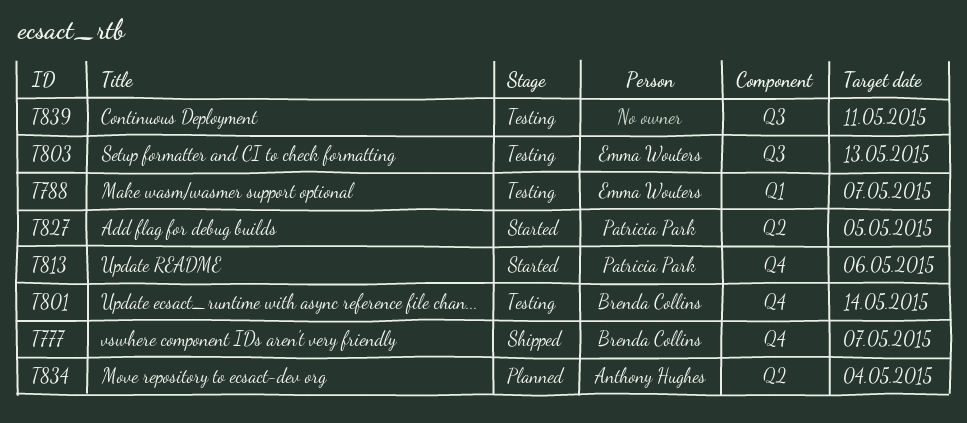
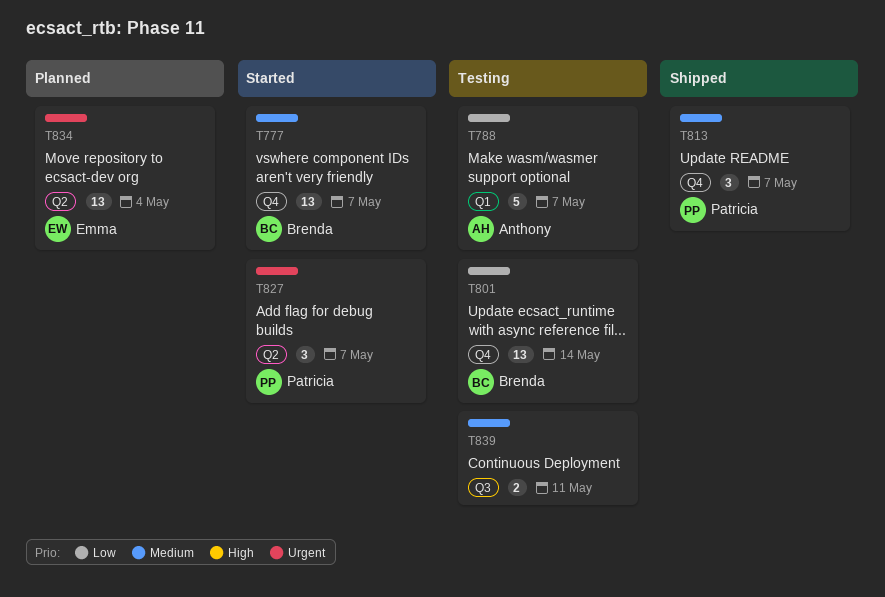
T777, status: Shipped -> Started
T788, owner: Emma Wouters -> Anthony Hughes
T803: present -> none
T813, status: Started -> Shipped
T813, due: May 6 -> May 7
T827, due: May 5 -> May 7
T834, owner: Anthony Hughes -> Emma Wouters

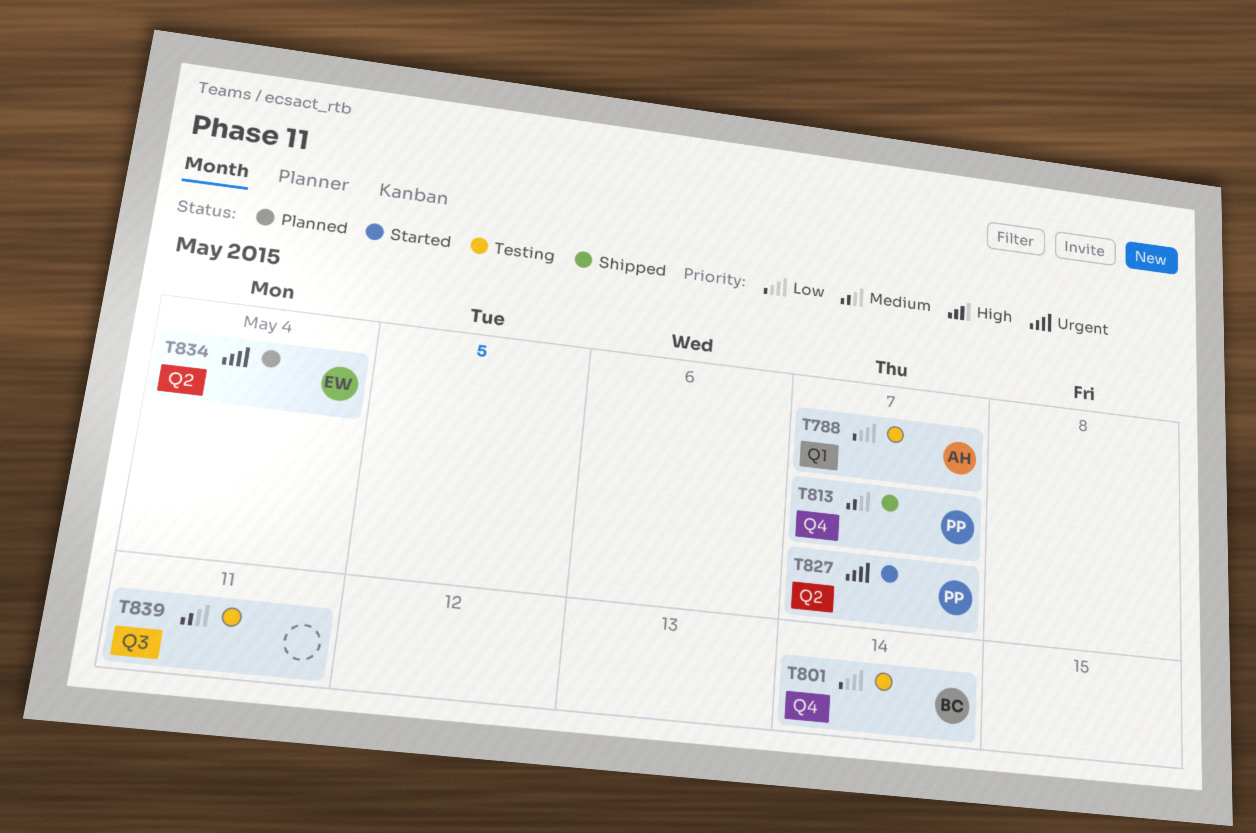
T777: present -> none

